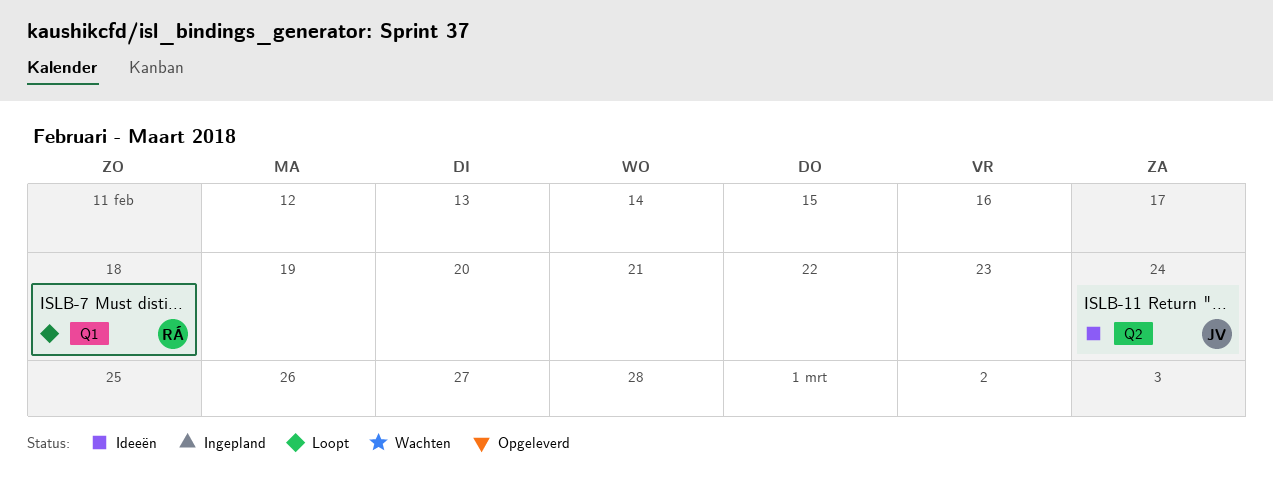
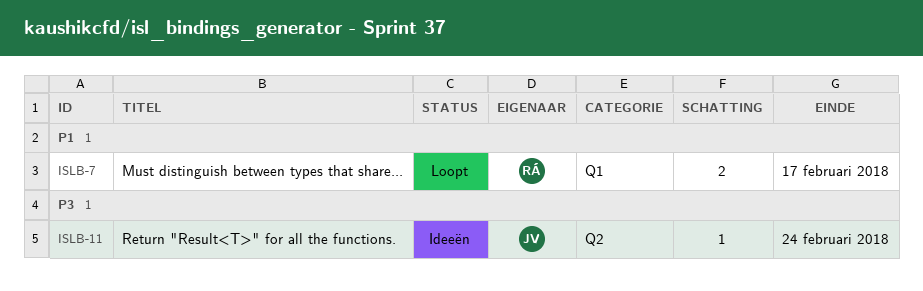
ISLB-7, due: Feb 18 -> Feb 17

